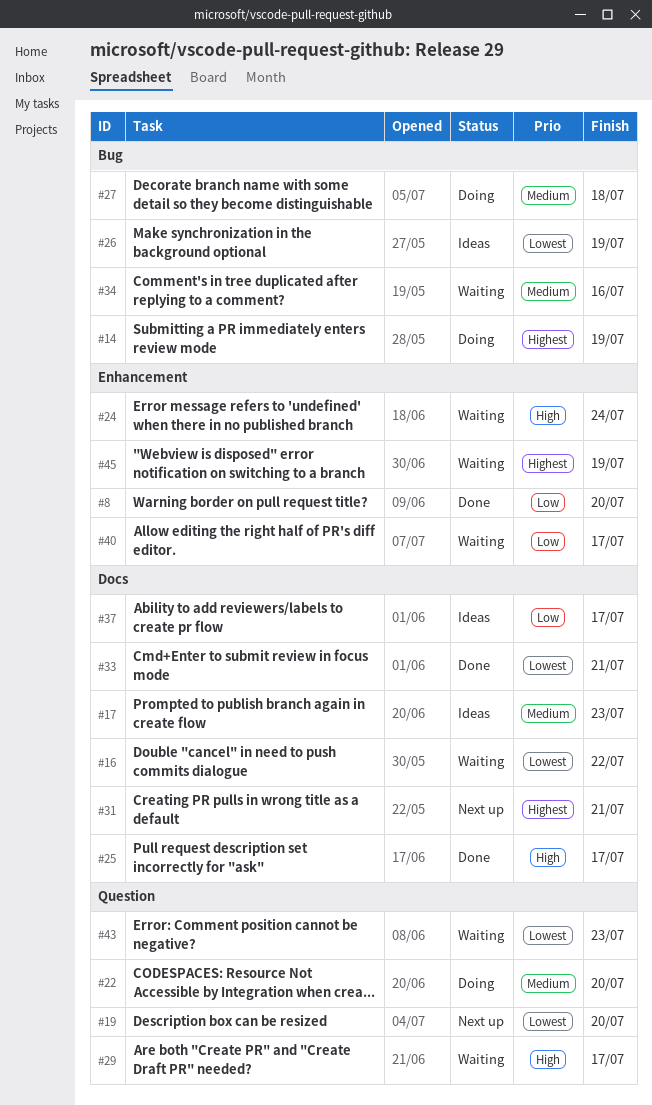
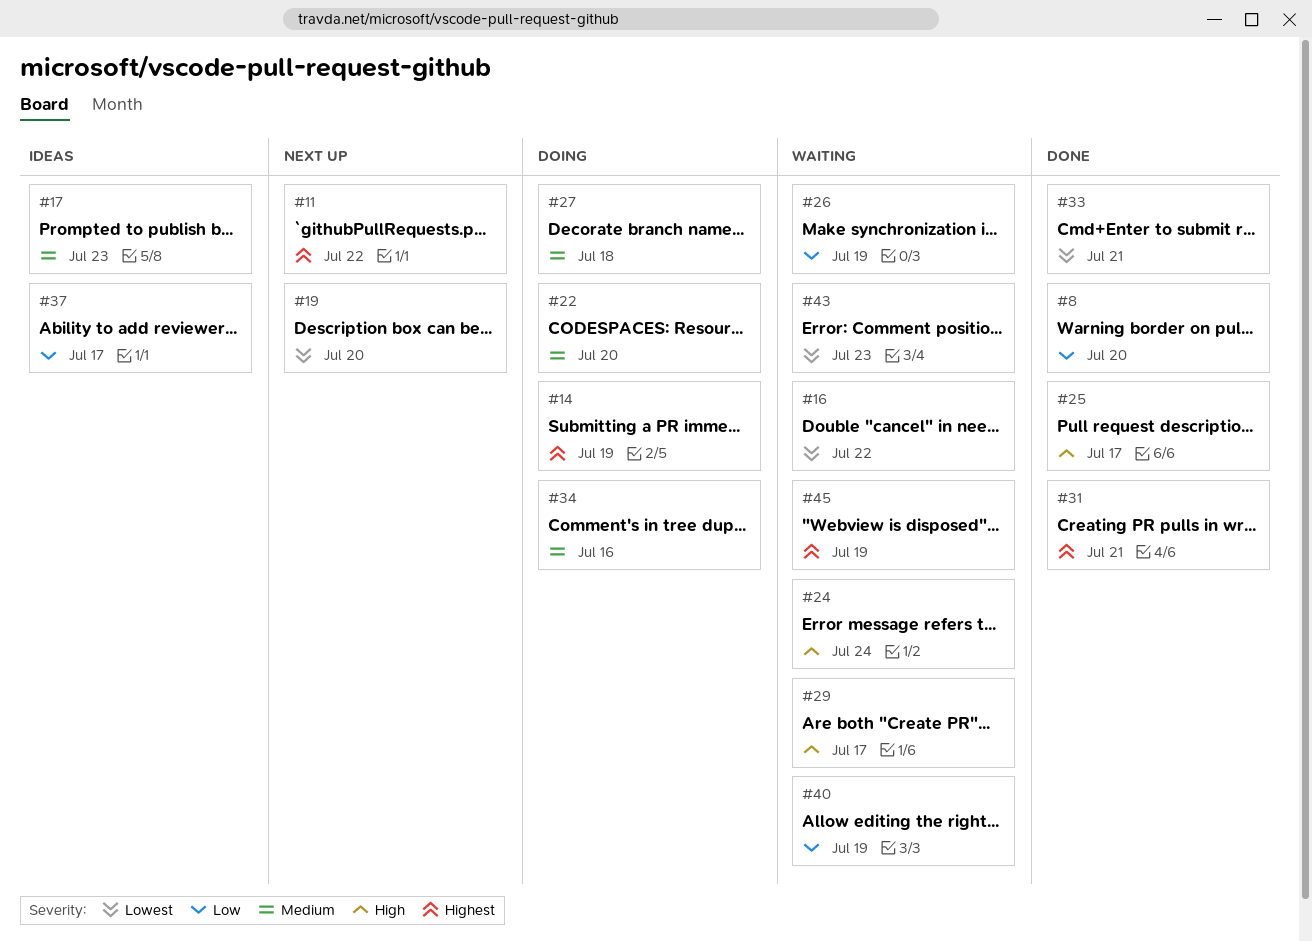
#11: none -> present
#26, status: Ideas -> Waiting
#26, priority: Lowest -> Low
#31, status: Next up -> Done
#34, status: Waiting -> Doing
#40, due: Jul 17 -> Jul 19

